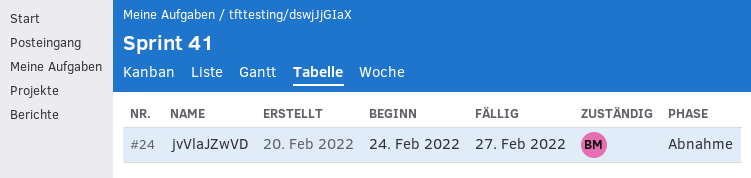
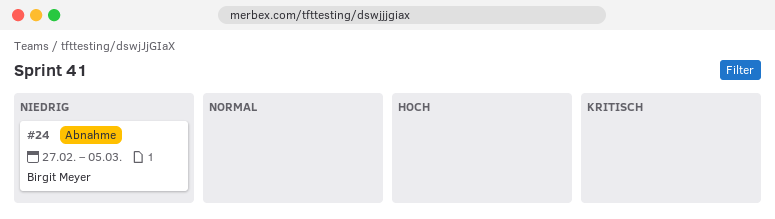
#24, start: Feb 24 -> Feb 27
#24, due: Feb 27 -> Mar 5

